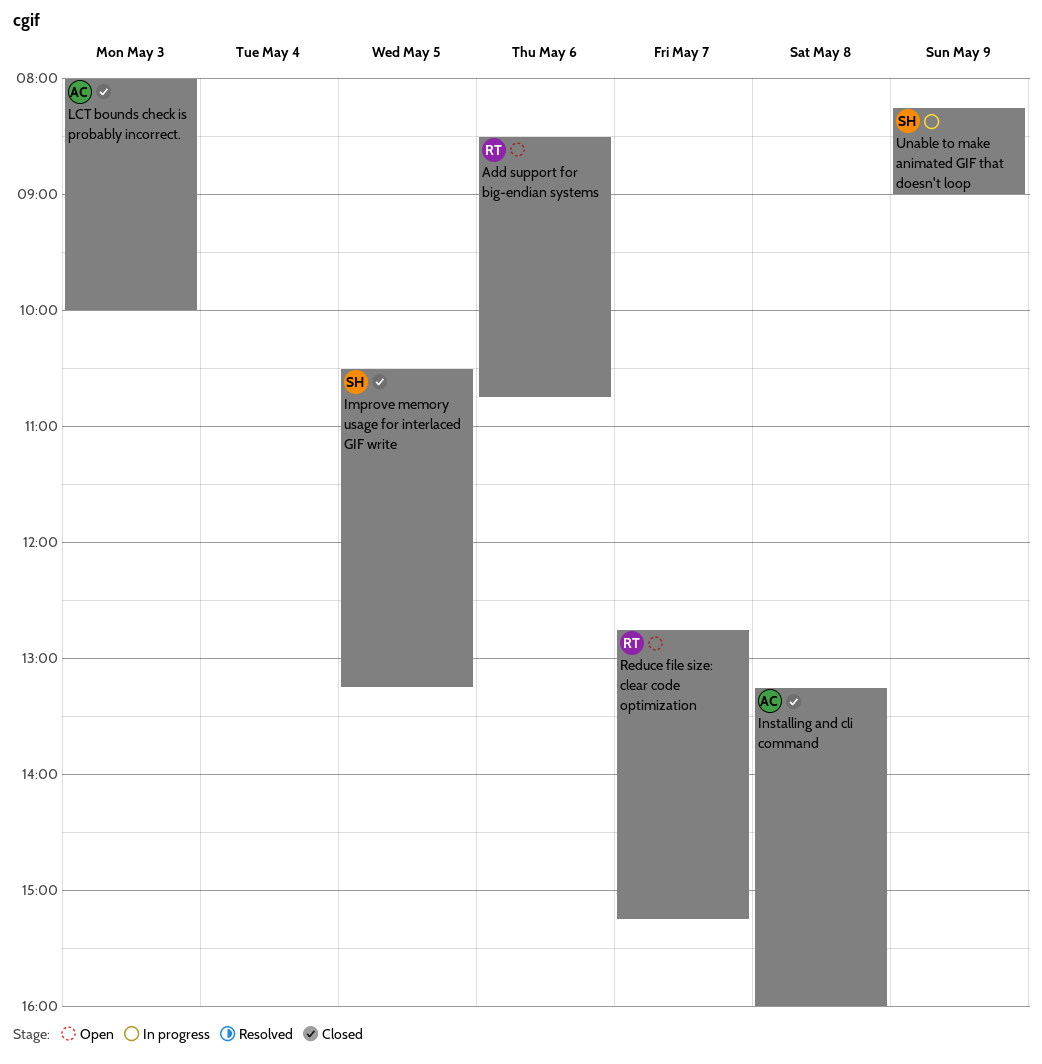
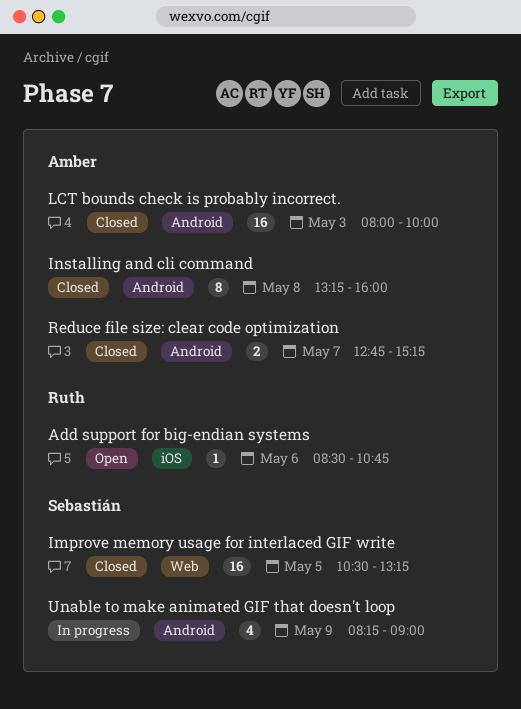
Reduce file size: clear code optimization, status: Open -> Closed
Reduce file size: clear code optimization, owner: Ruth -> Amber

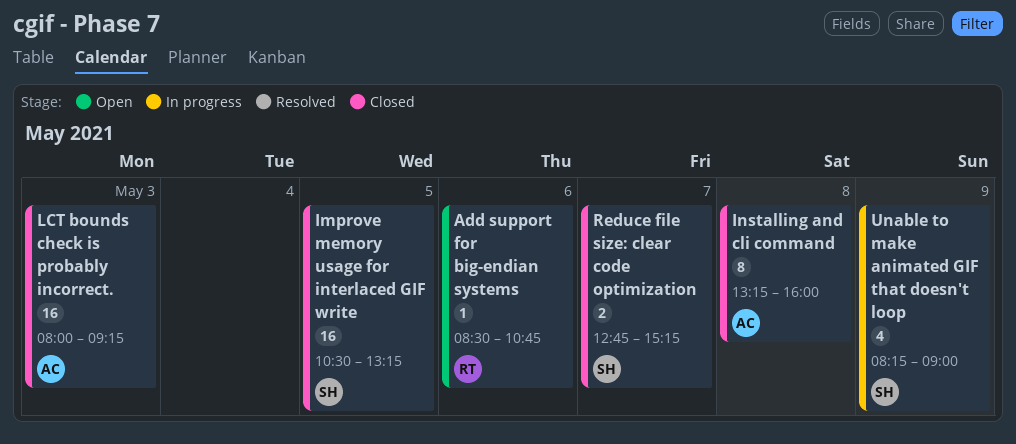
LCT bounds check is probably incorrect., ends: 10:00 -> 09:15
Reduce file size: clear code optimization, owner: Amber -> Sebastián

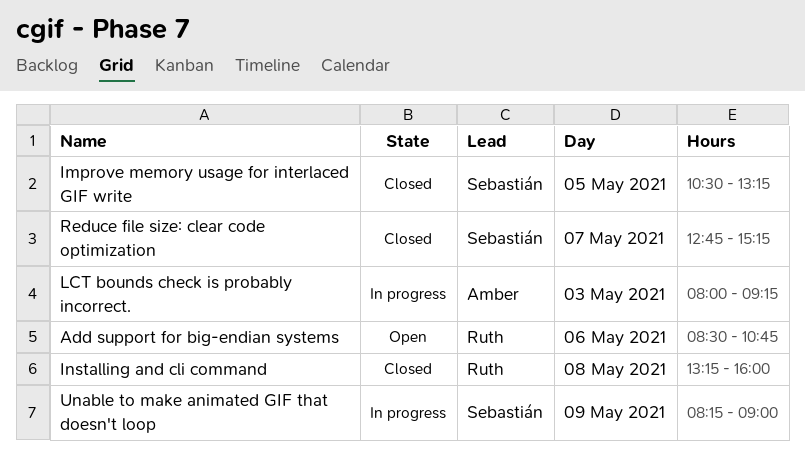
Installing and cli command, owner: Amber -> Ruth
LCT bounds check is probably incorrect., status: Closed -> In progress

